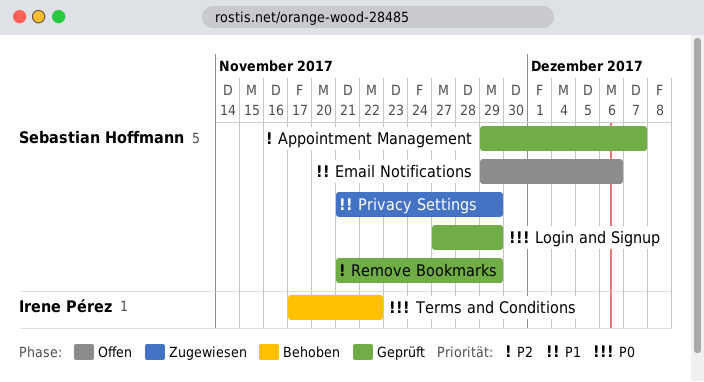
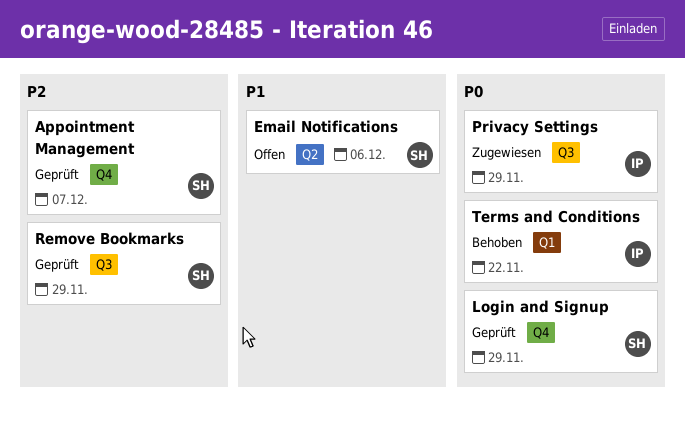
Privacy Settings, owner: Sebastian Hoffmann -> Irene Pérez
Privacy Settings, priority: P1 -> P0

